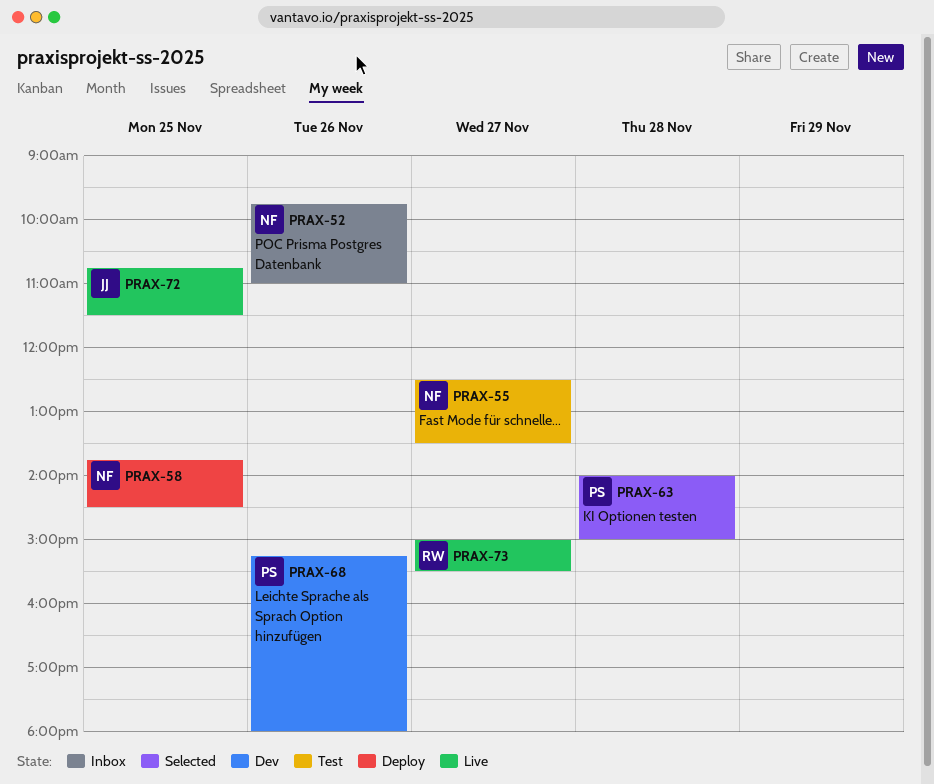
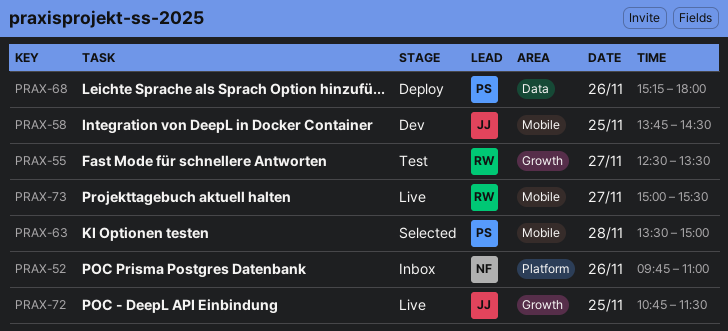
PRAX-55, owner: NF -> RW
PRAX-58, status: Deploy -> Dev
PRAX-58, owner: NF -> JJ
PRAX-63, begins: 14:00 -> 13:30
PRAX-68, status: Dev -> Deploy

